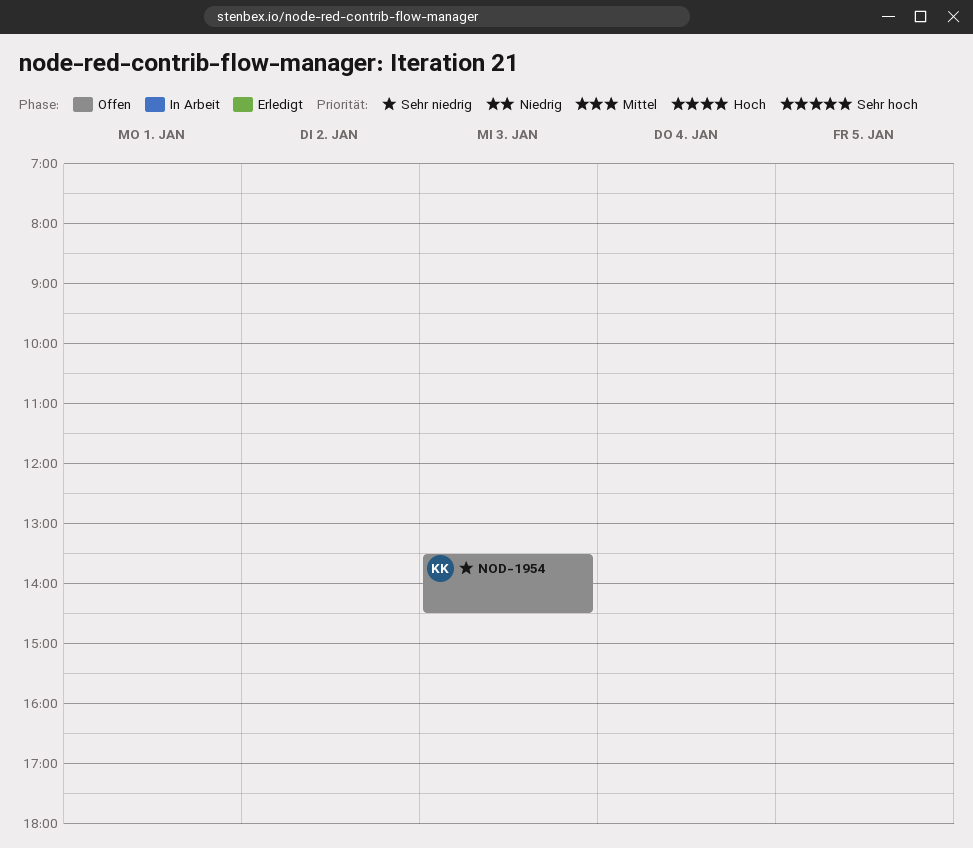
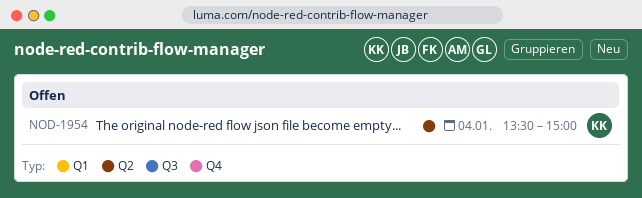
NOD-1954, day: Jan 3 -> Jan 4
NOD-1954, ends: 14:30 -> 15:00

